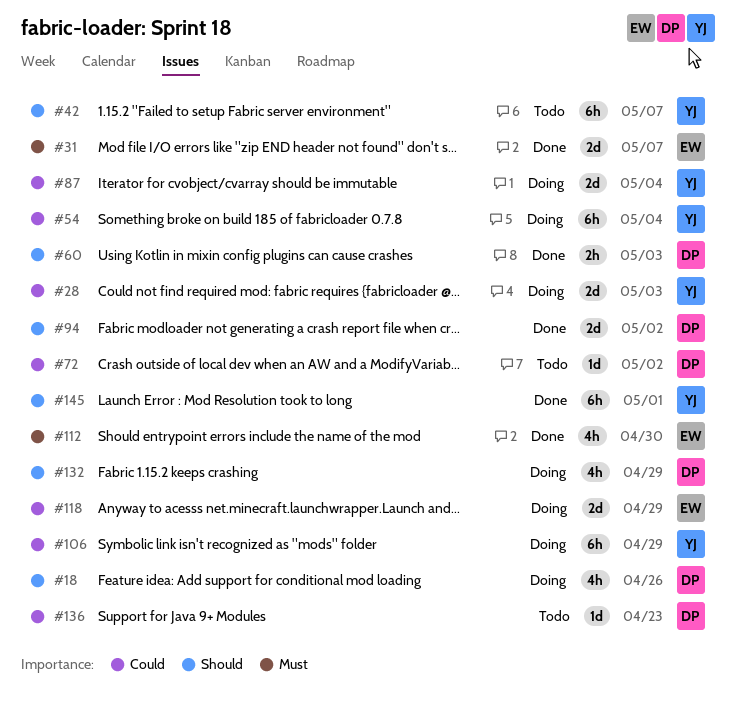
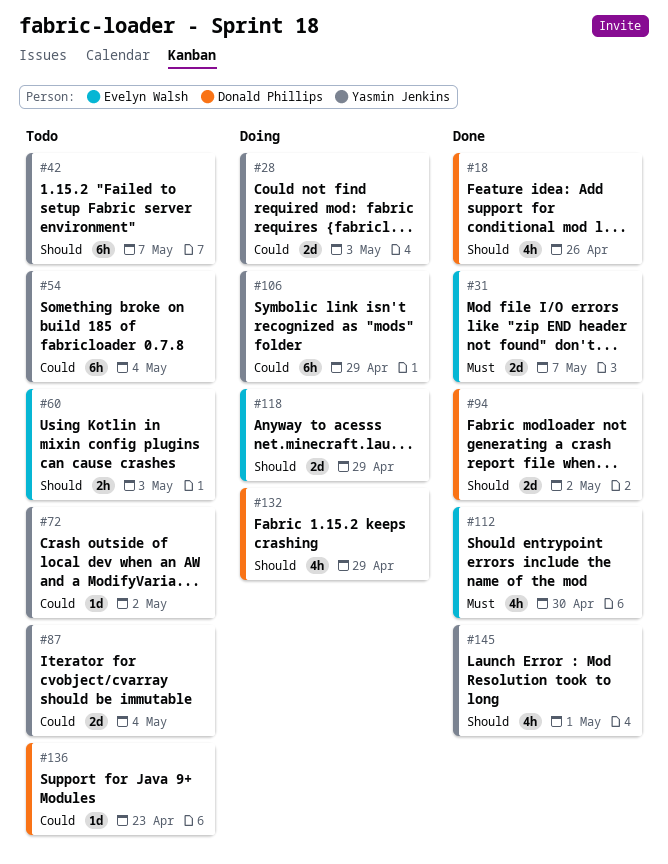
#18, status: Doing -> Done
#54, status: Doing -> Todo
#60, status: Done -> Todo
#60, owner: Donald Phillips -> Evelyn Walsh
#72, owner: Donald Phillips -> Yasmin Jenkins
#87, status: Doing -> Todo
#118, priority: Could -> Should
#145, estimate: 6h -> 4h

